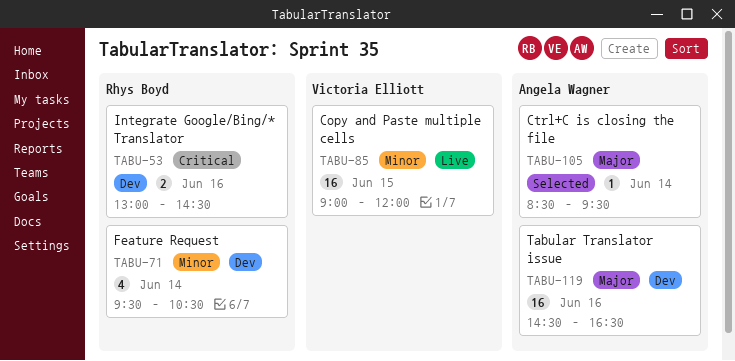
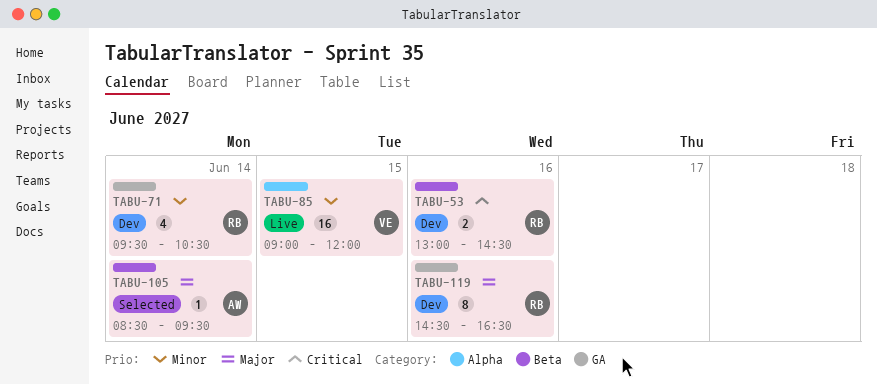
TABU-119, owner: Angela Wagner -> Rhys Boyd
TABU-119, estimate: 16 -> 8

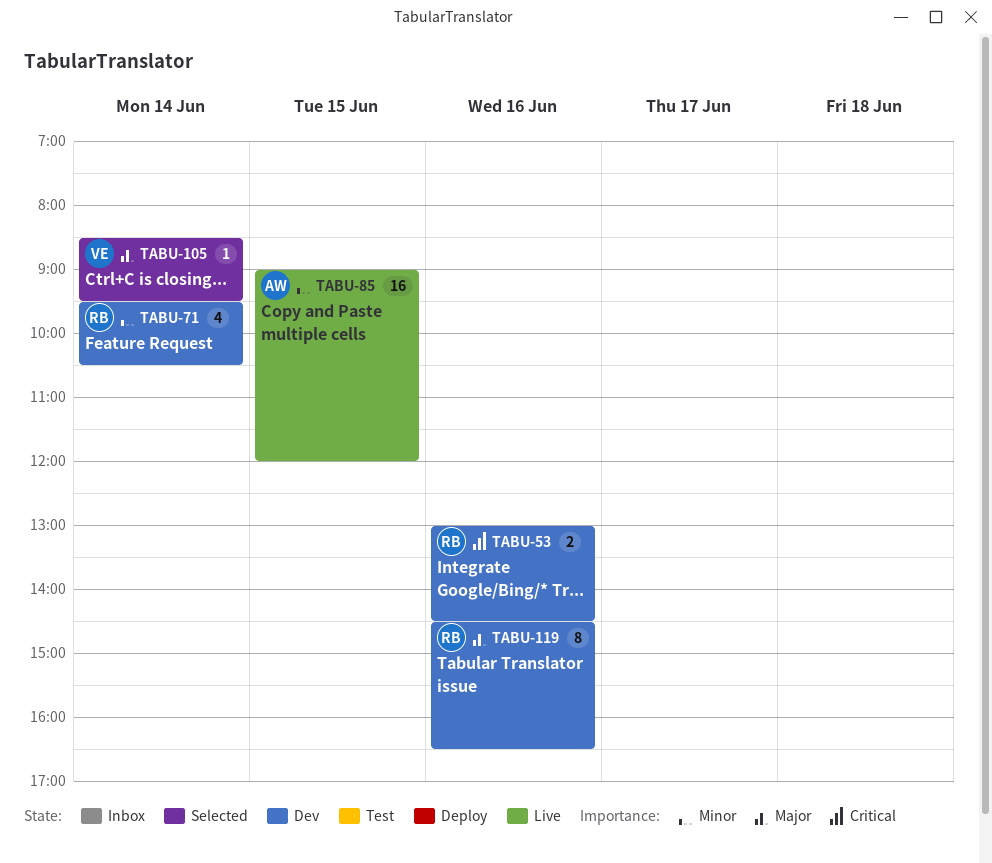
TABU-85, owner: VE -> AW
TABU-105, owner: AW -> VE

